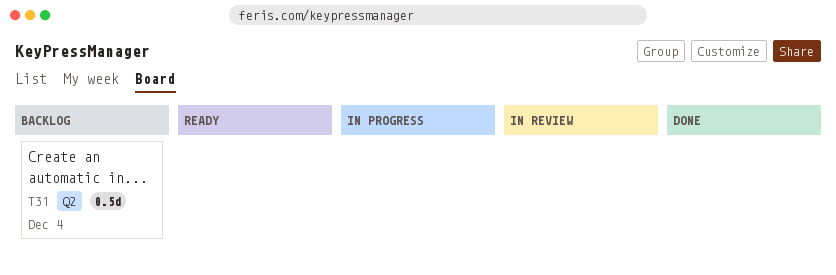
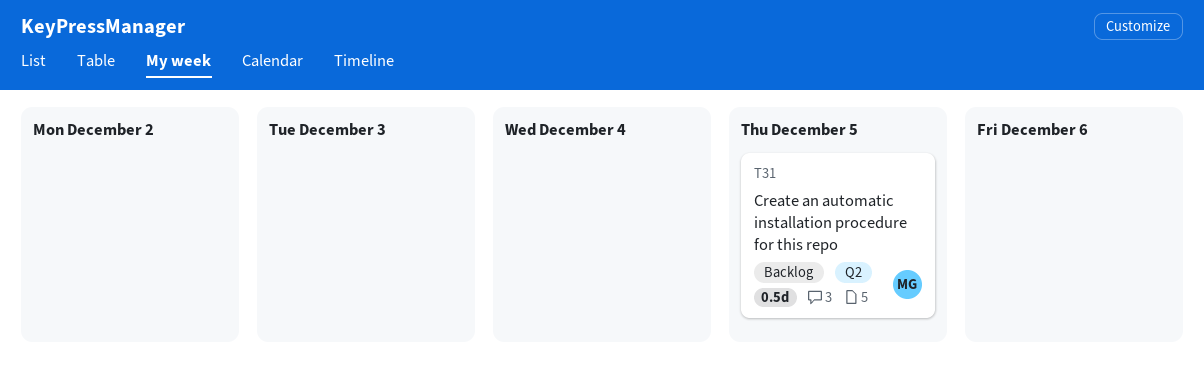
T31, due: Dec 4 -> Dec 5

